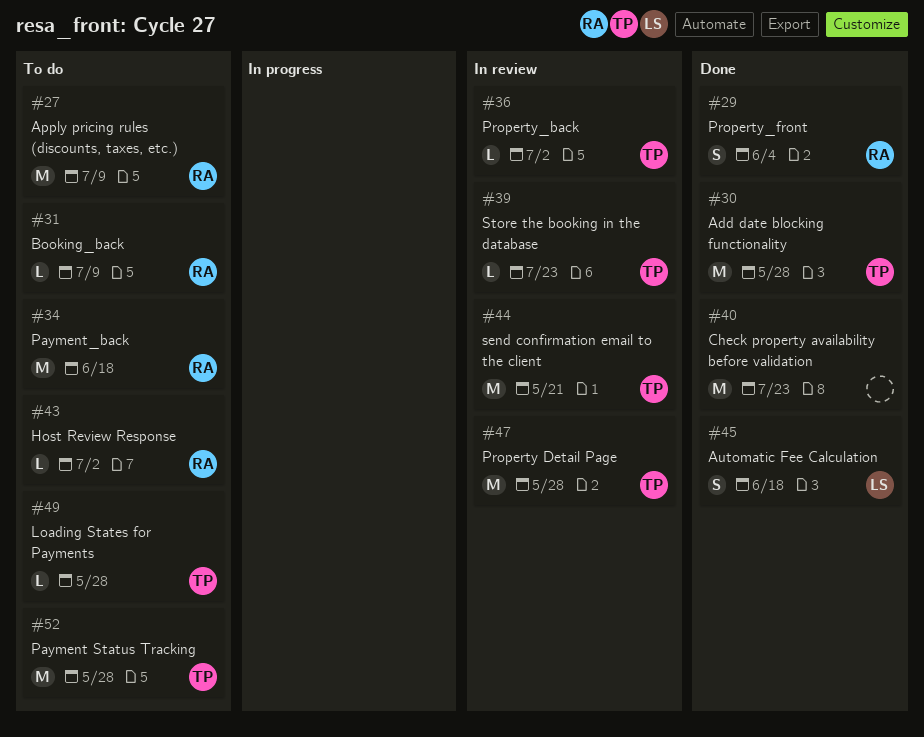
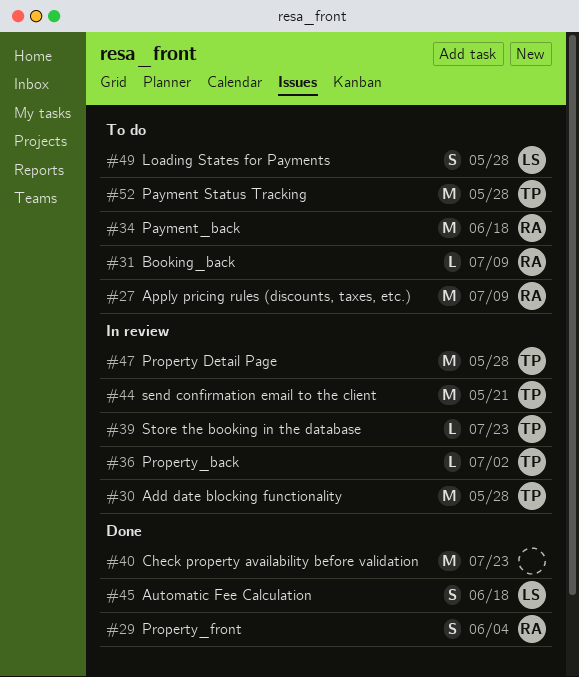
#30, status: Done -> In review
#43: present -> none
#49, owner: TP -> LS
#49, estimate: L -> S

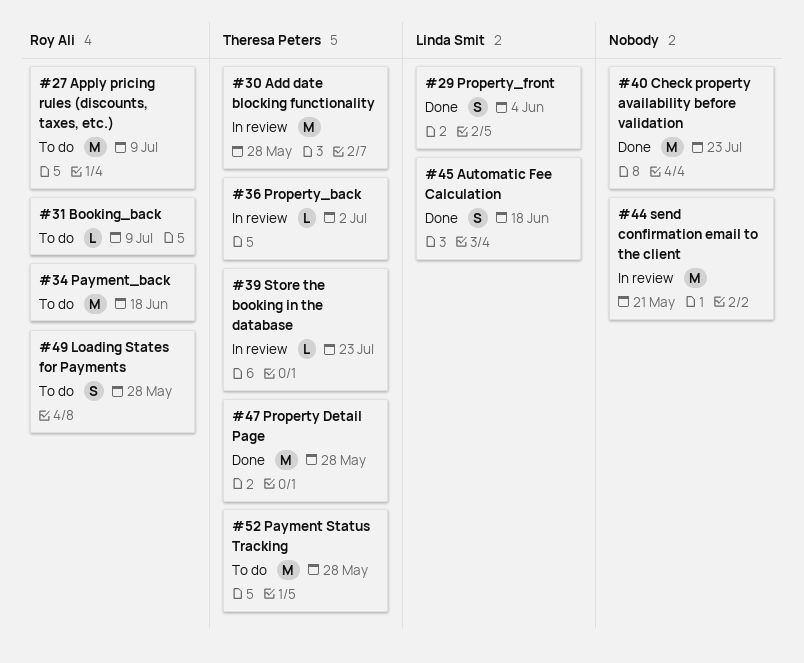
#29, owner: Roy Ali -> Linda Smit
#44, owner: Theresa Peters -> none
#47, status: In review -> Done
#49, owner: Linda Smit -> Roy Ali

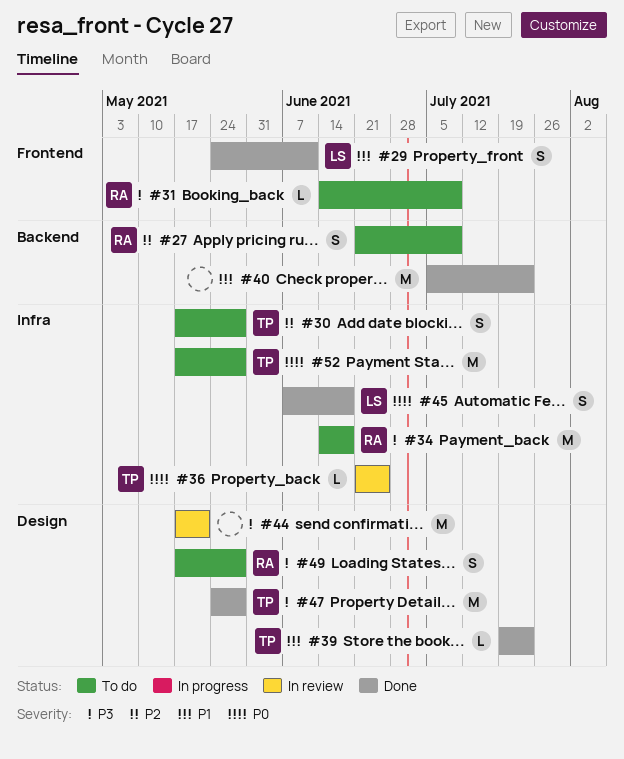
#27, estimate: M -> S
#29, due: Jun 4 -> Jun 11
#30, status: In review -> To do
#30, estimate: M -> S
#36, due: Jul 2 -> Jun 25
#39, status: In review -> Done

